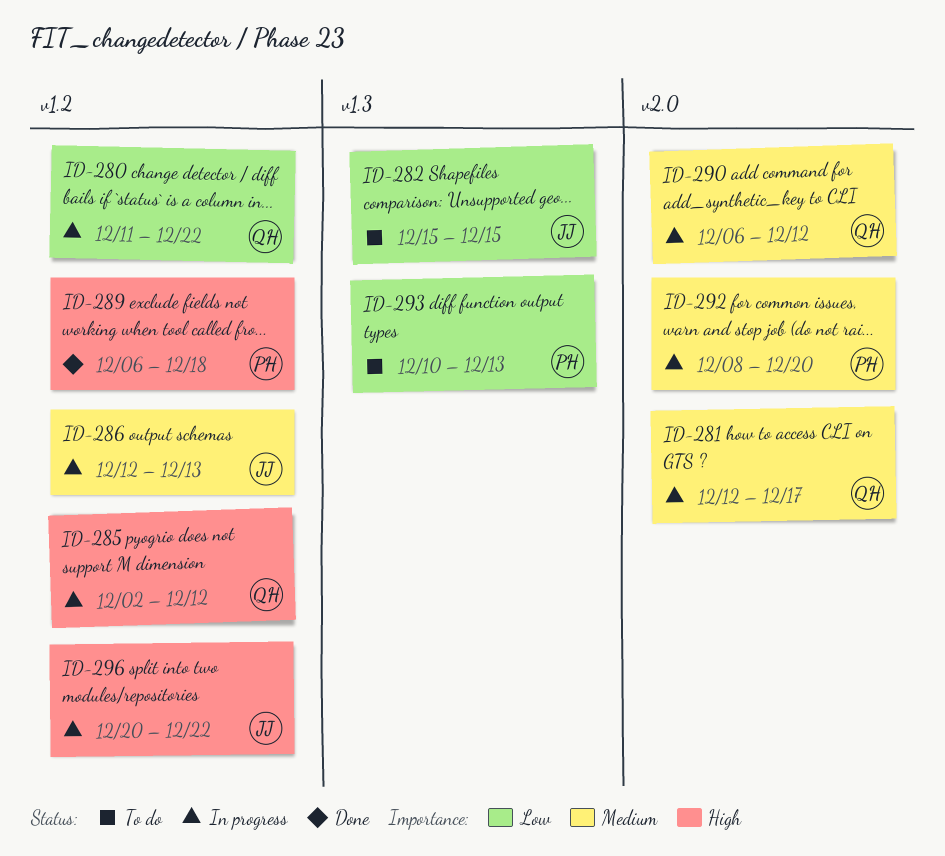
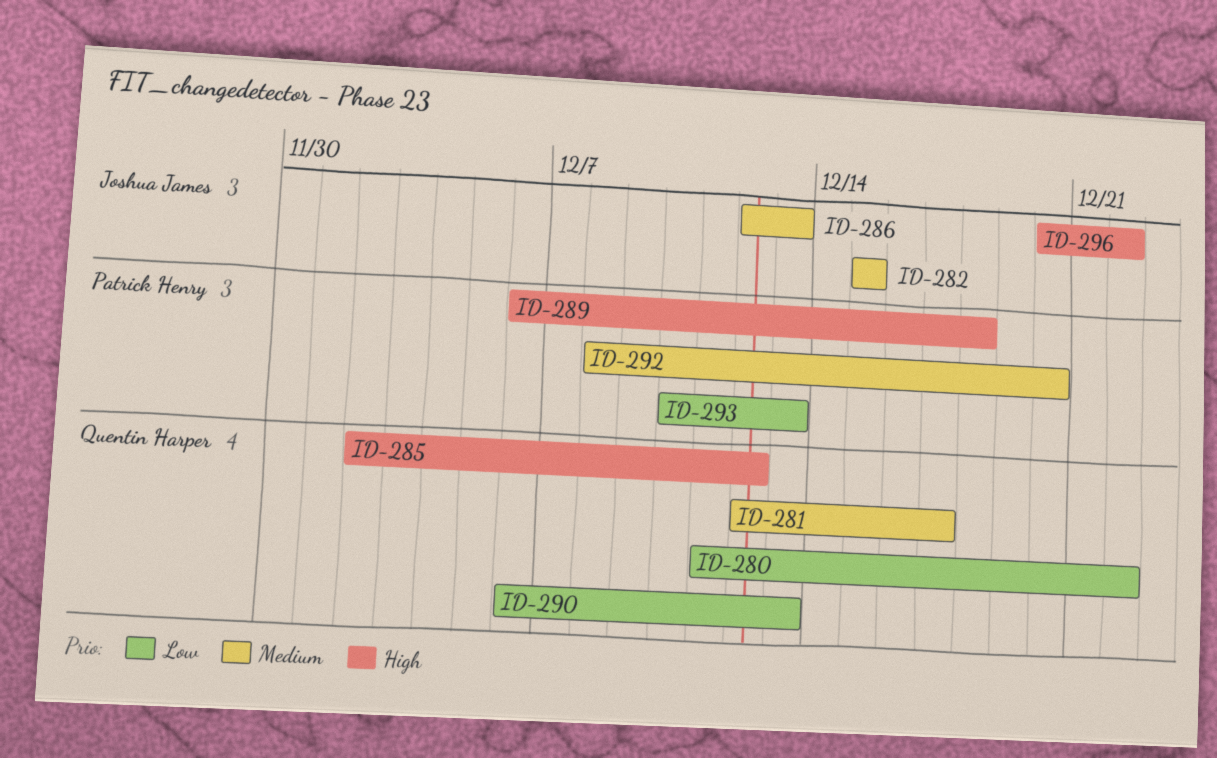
ID-282, priority: Low -> Medium
ID-290, priority: Medium -> Low
ID-290, due: Dec 12 -> Dec 13

